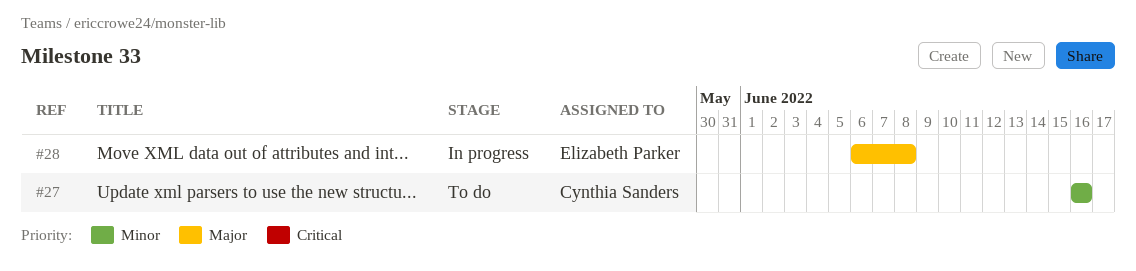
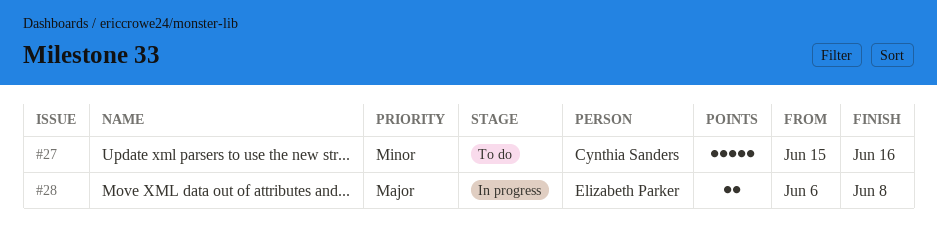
#27, start: Jun 16 -> Jun 15

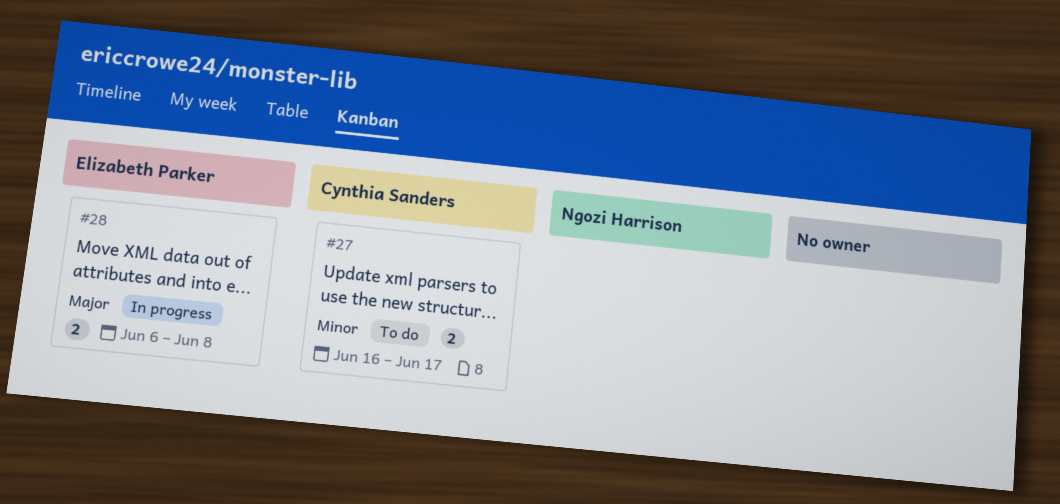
#27, estimate: 5 -> 2
#27, start: Jun 15 -> Jun 16
#27, due: Jun 16 -> Jun 17

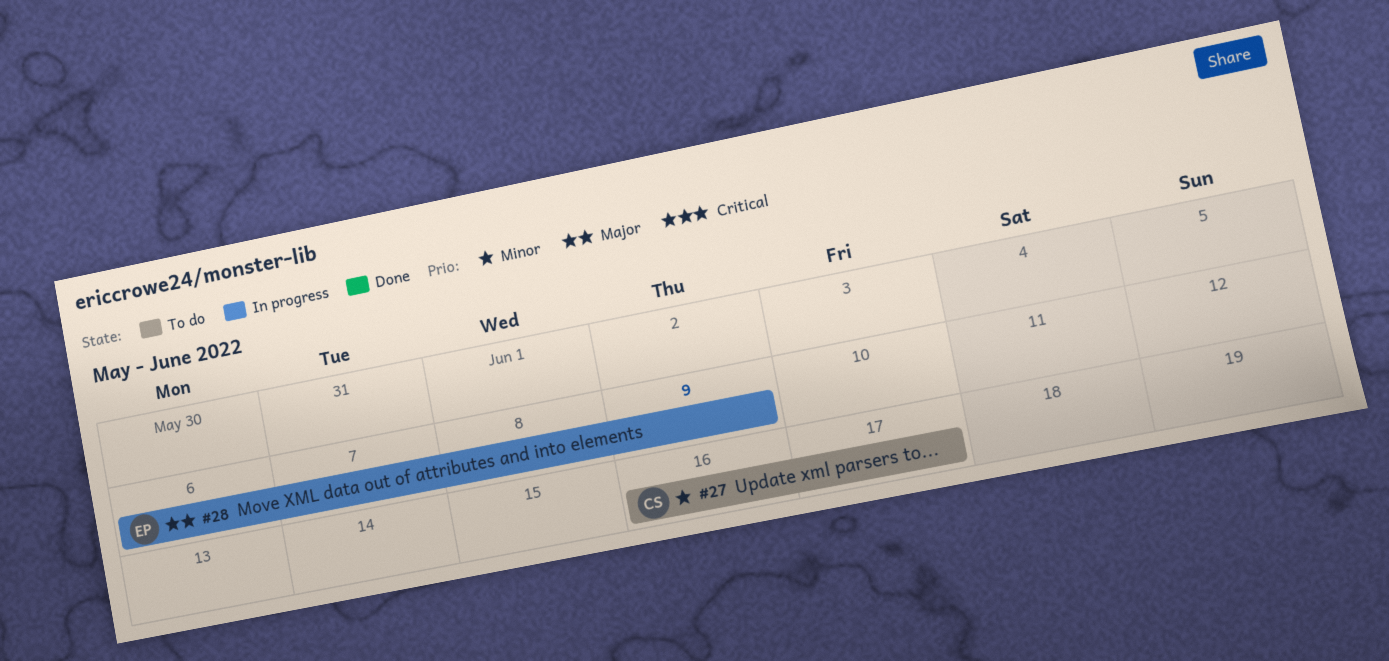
#28, due: Jun 8 -> Jun 9

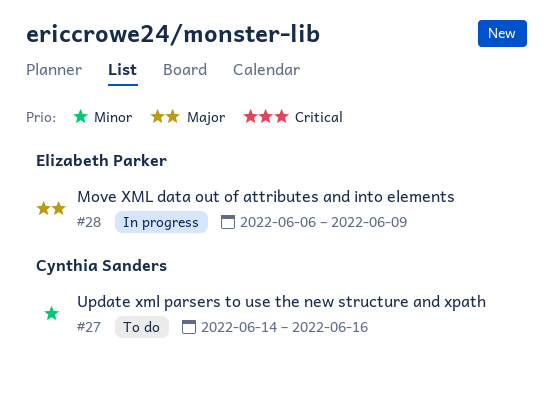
#27, start: Jun 16 -> Jun 14
#27, due: Jun 17 -> Jun 16

